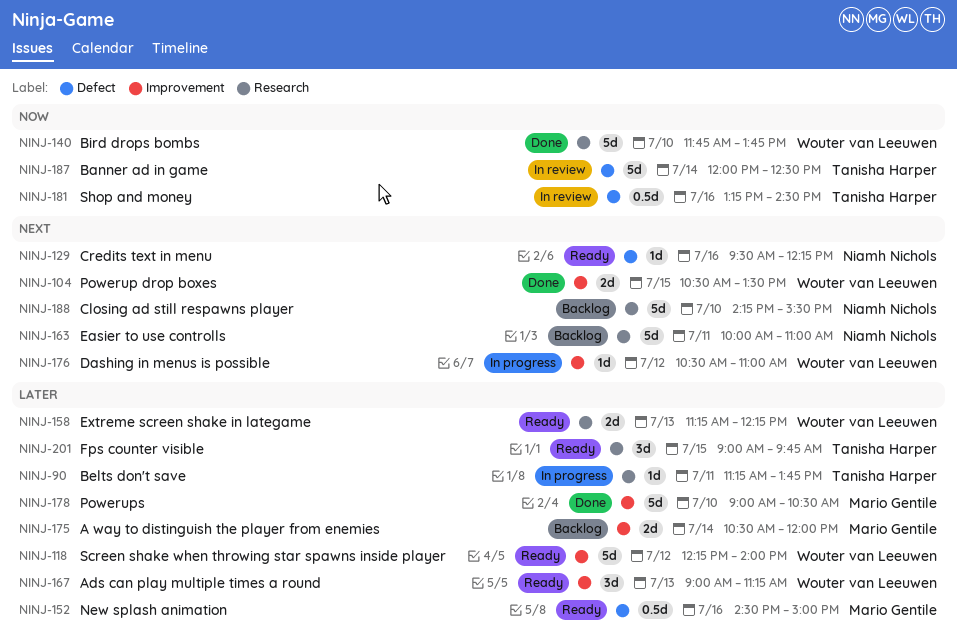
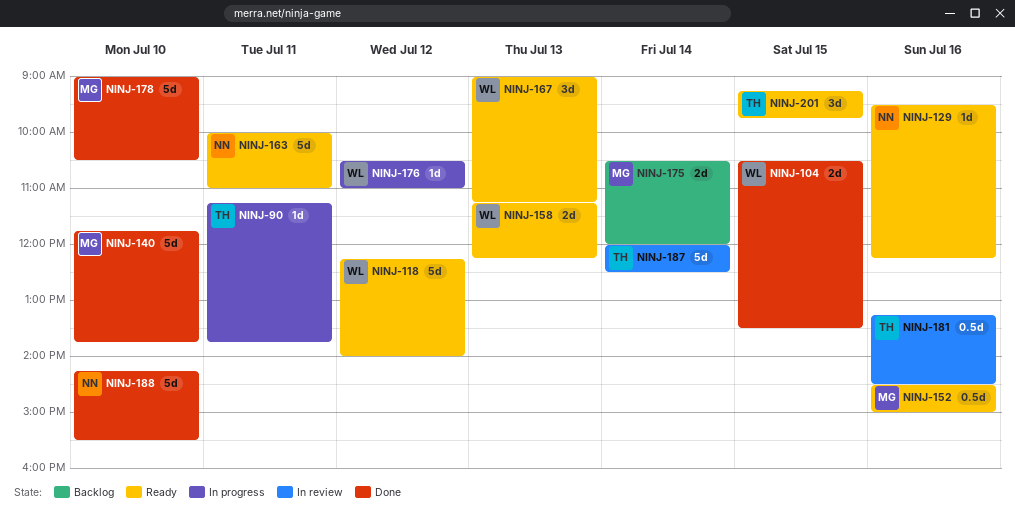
NINJ-140, owner: Wouter van Leeuwen -> Mario Gentile
NINJ-163, status: Backlog -> Ready
NINJ-188, status: Backlog -> Done
NINJ-201, begins: 09:00 -> 09:15

